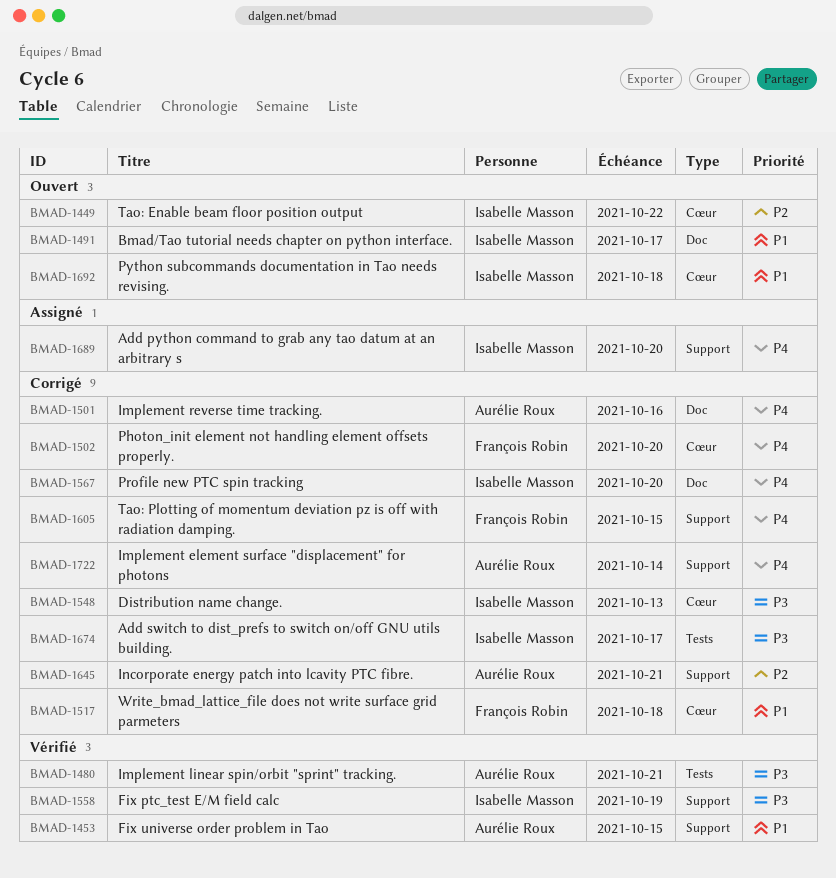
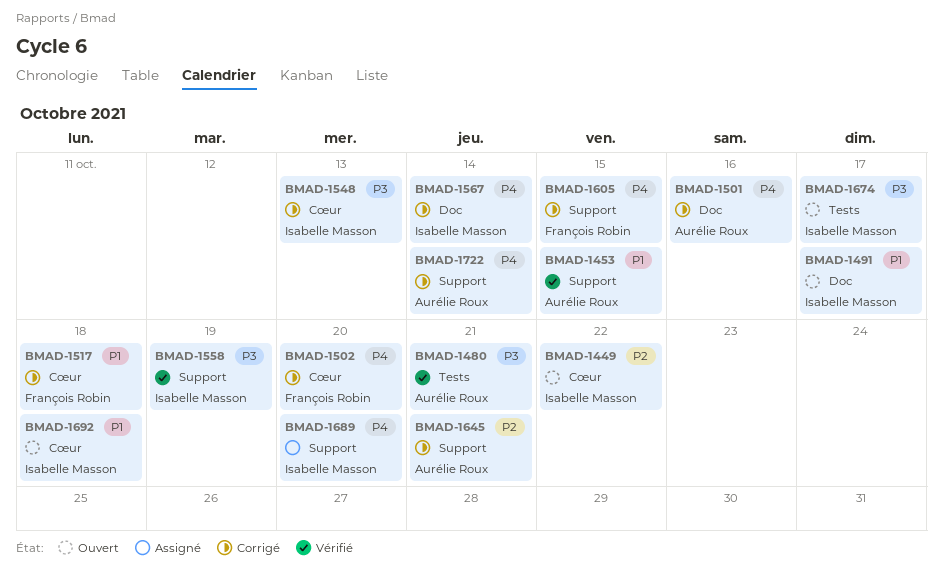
BMAD-1567, due: Oct 20 -> Oct 14
BMAD-1674, status: Corrigé -> Ouvert

